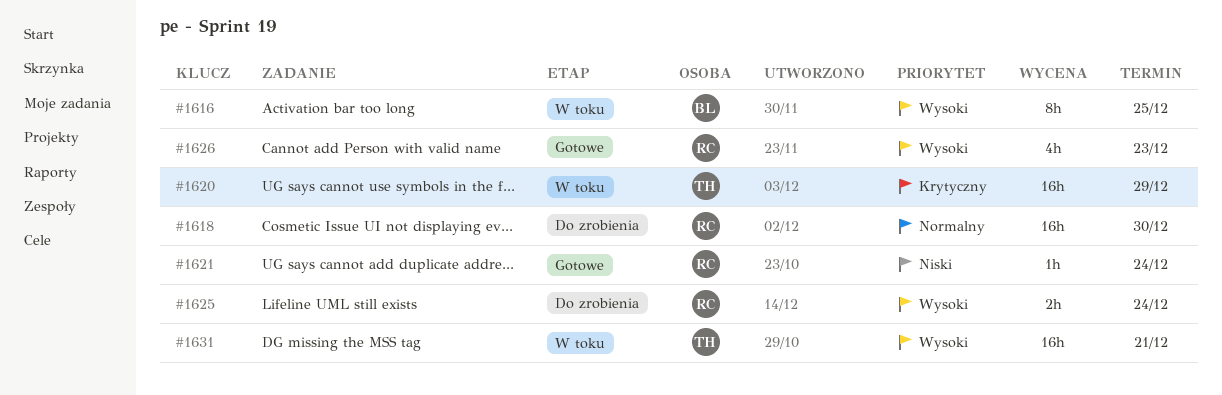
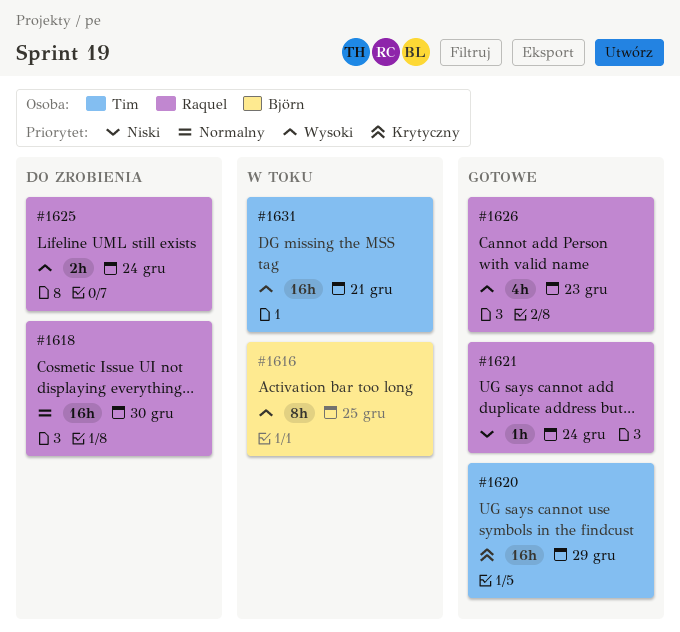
#1620, status: W toku -> Gotowe

